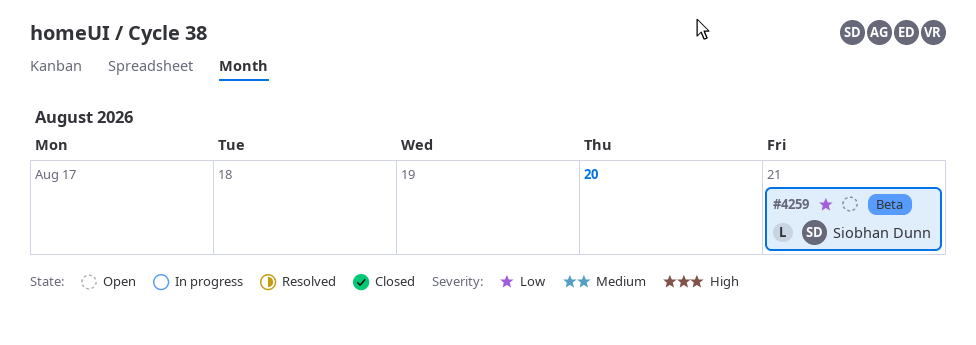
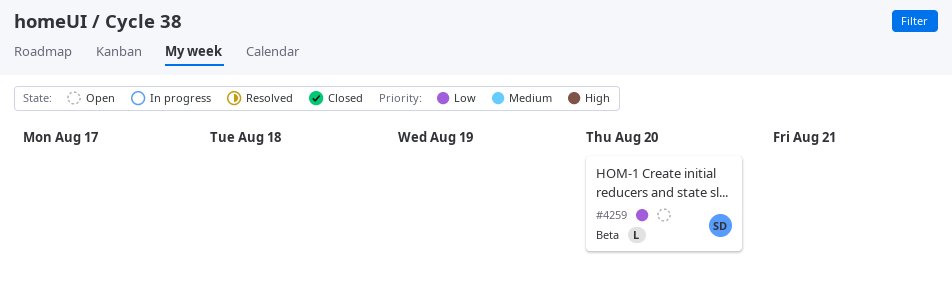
#4259, due: Aug 21 -> Aug 20

